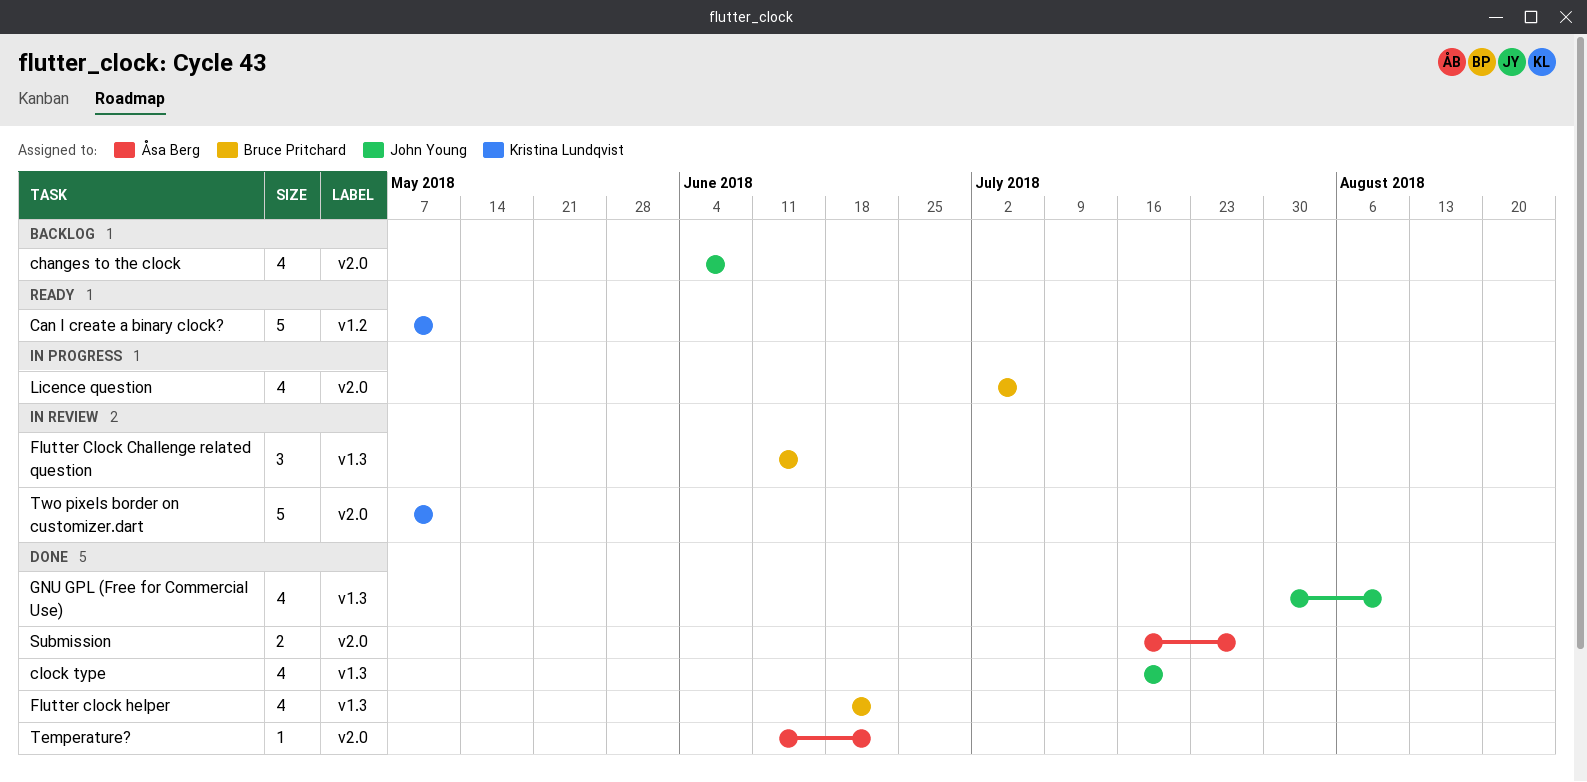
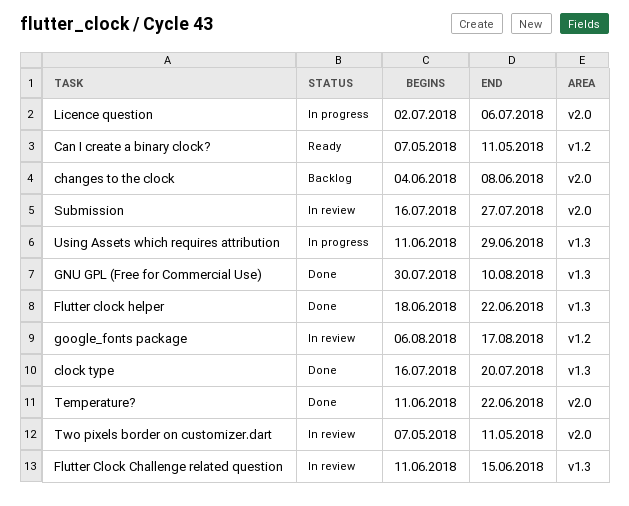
google_fonts package: none -> present
Submission, status: Done -> In review
Using Assets which requires attribution: none -> present

